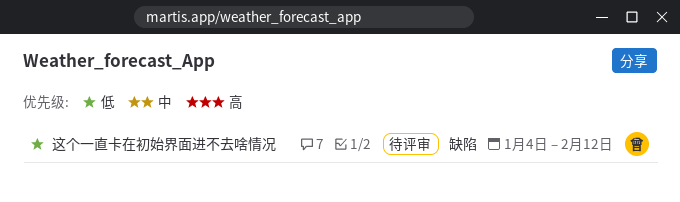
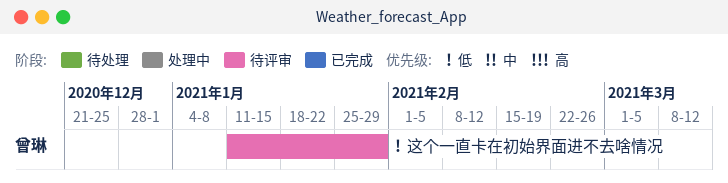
这个一直卡在初始界面进不去啥情况, start: Jan 4 -> Jan 11
这个一直卡在初始界面进不去啥情况, due: Feb 12 -> Jan 29

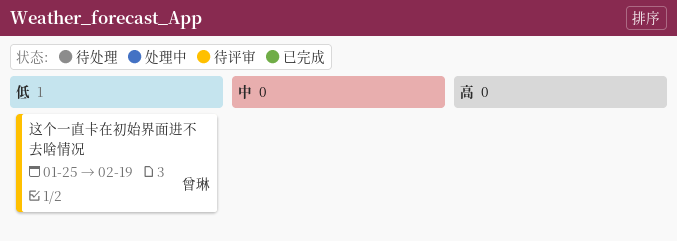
这个一直卡在初始界面进不去啥情况, start: Jan 11 -> Jan 25
这个一直卡在初始界面进不去啥情况, due: Jan 29 -> Feb 19

